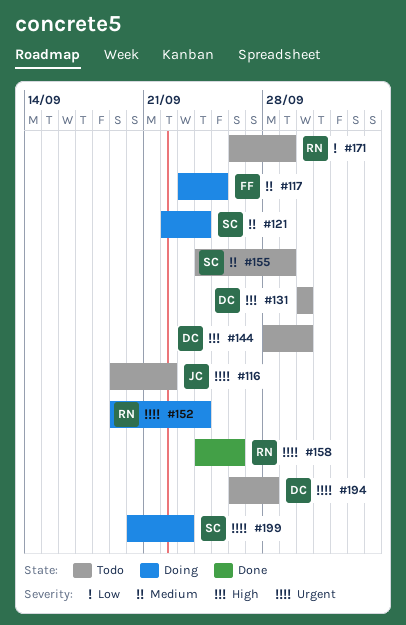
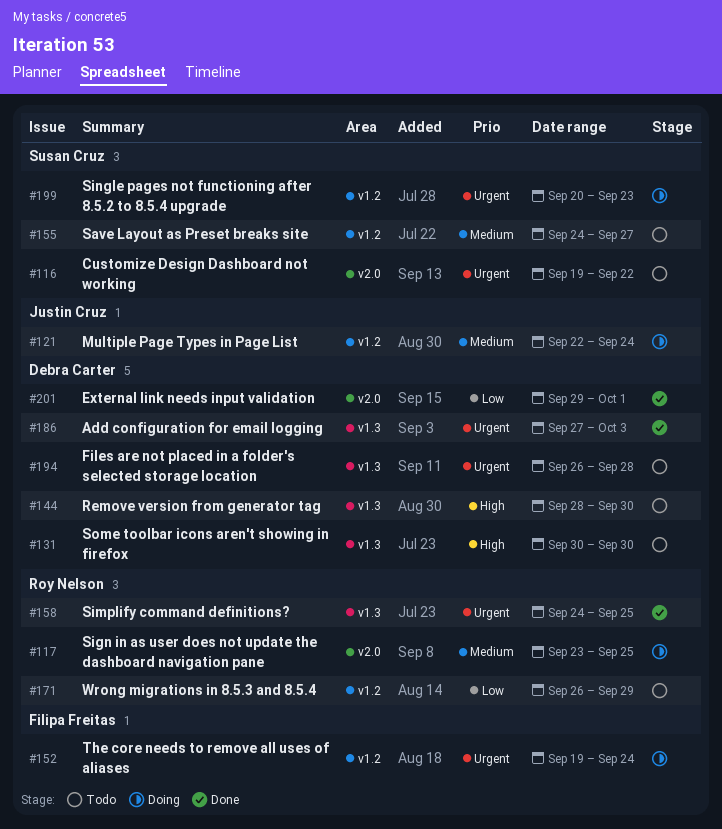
#116, owner: Justin Cruz -> Susan Cruz
#117, owner: Filipa Freitas -> Roy Nelson
#121, owner: Susan Cruz -> Justin Cruz
#152, owner: Roy Nelson -> Filipa Freitas
#155, due: Sep 29 -> Sep 27
#158, due: Sep 26 -> Sep 25
#186: none -> present
#201: none -> present

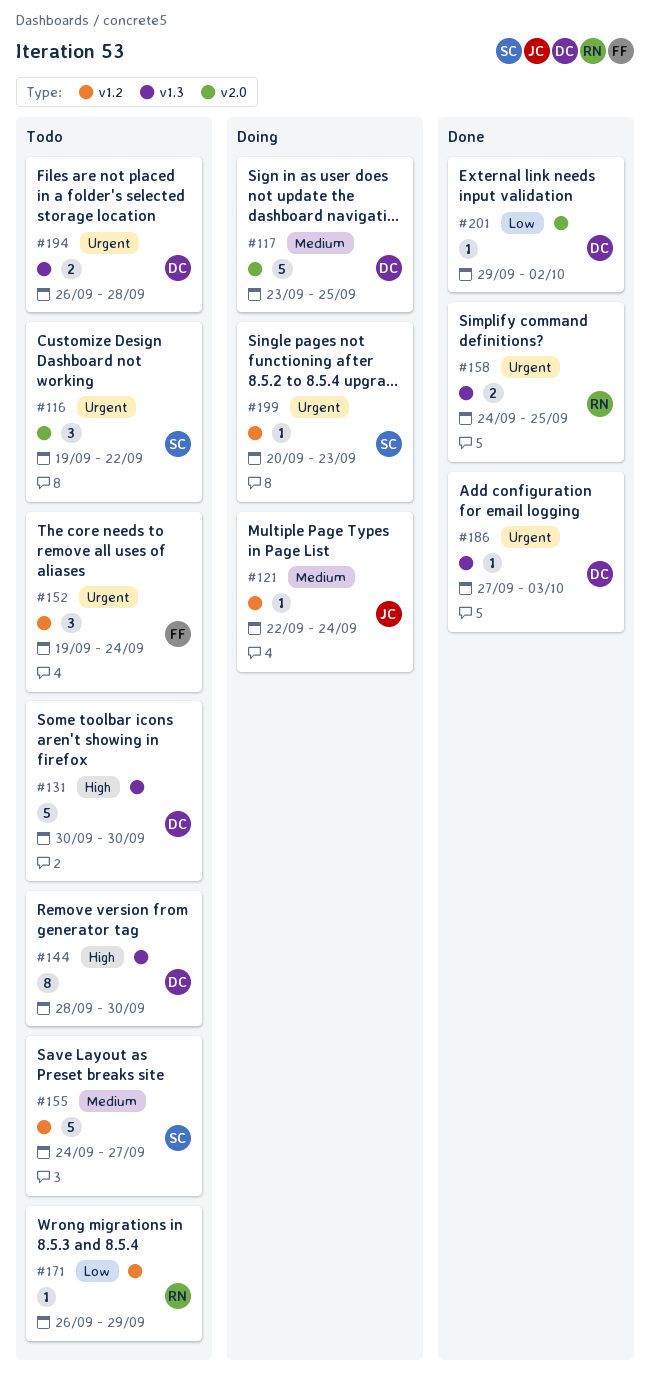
#117, owner: Roy Nelson -> Debra Carter
#152, status: Doing -> Todo
#201, due: Oct 1 -> Oct 2

